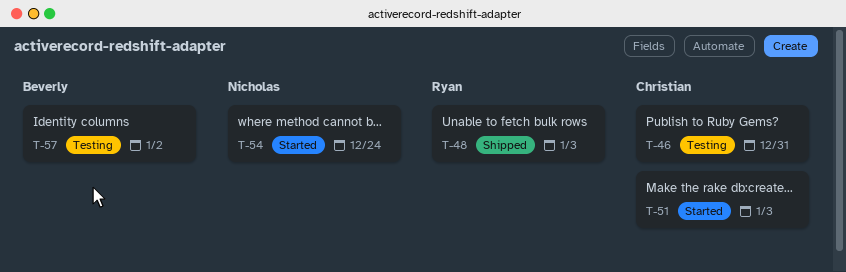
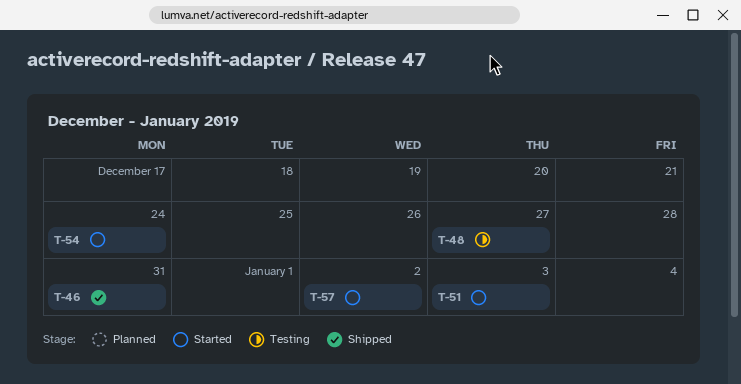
T-46, status: Testing -> Shipped
T-48, status: Shipped -> Testing
T-48, due: Jan 3 -> Dec 27
T-57, status: Testing -> Started

